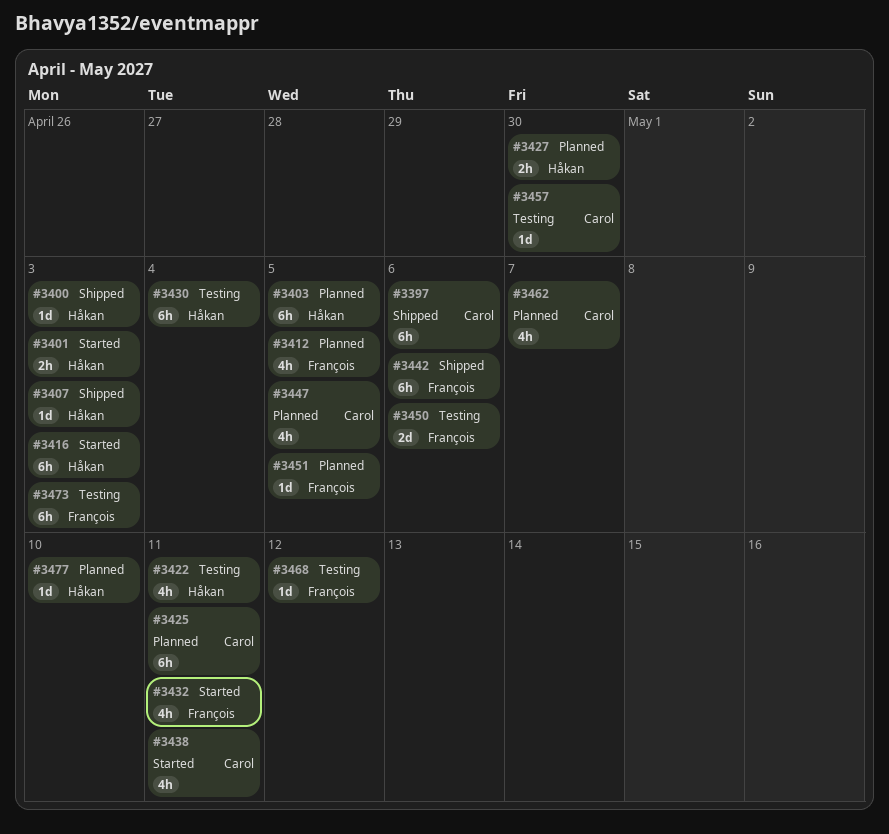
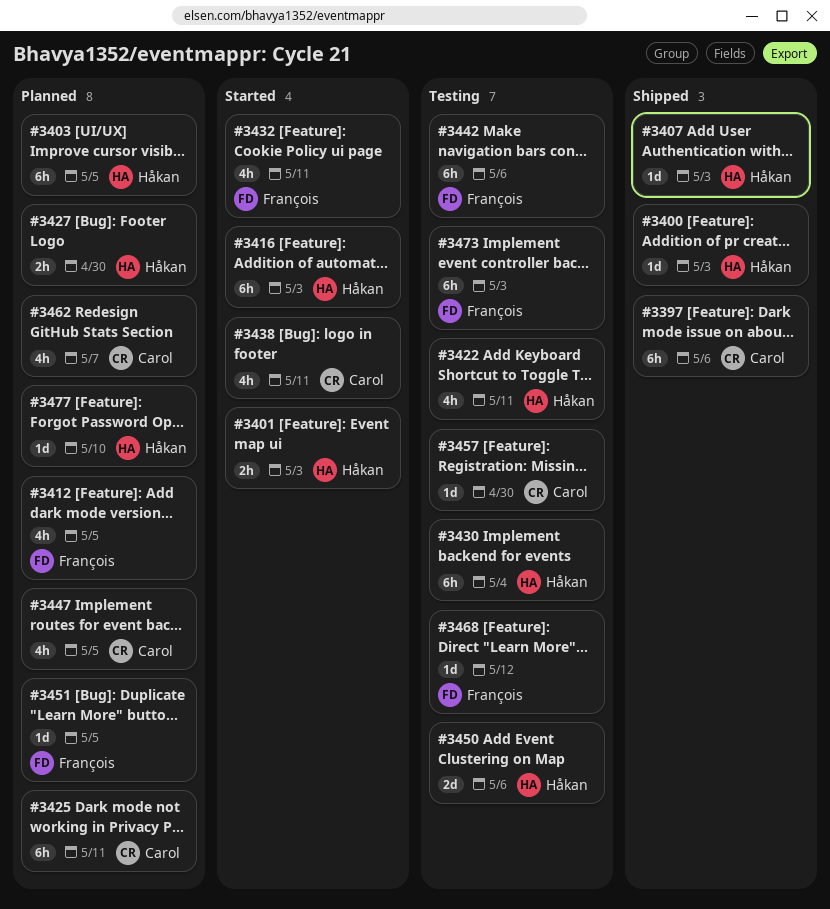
#3442, status: Shipped -> Testing
#3450, owner: François -> Håkan

